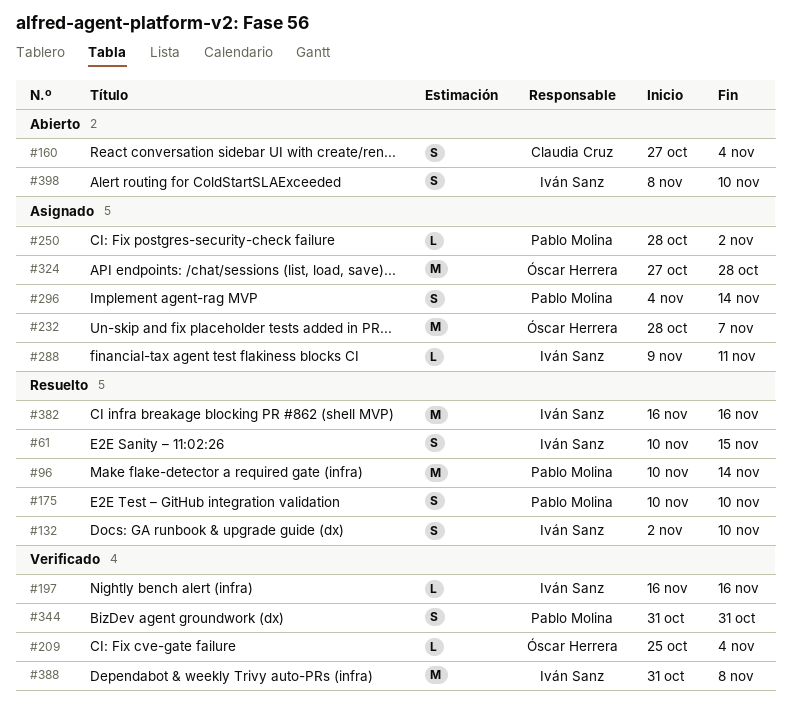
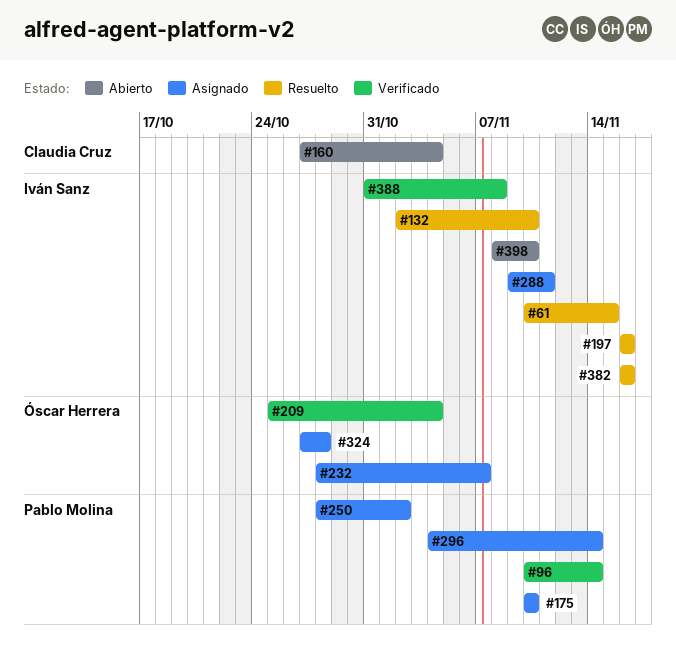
#96, status: Resuelto -> Verificado
#175, status: Resuelto -> Asignado
#197, status: Verificado -> Resuelto
#344: present -> none

